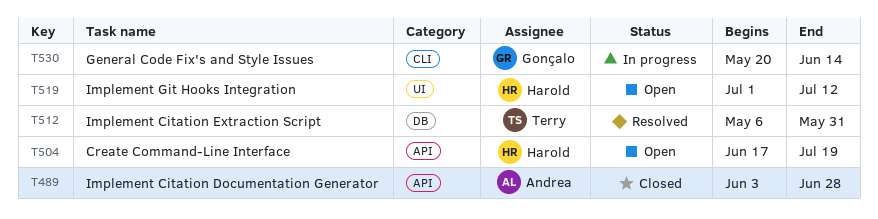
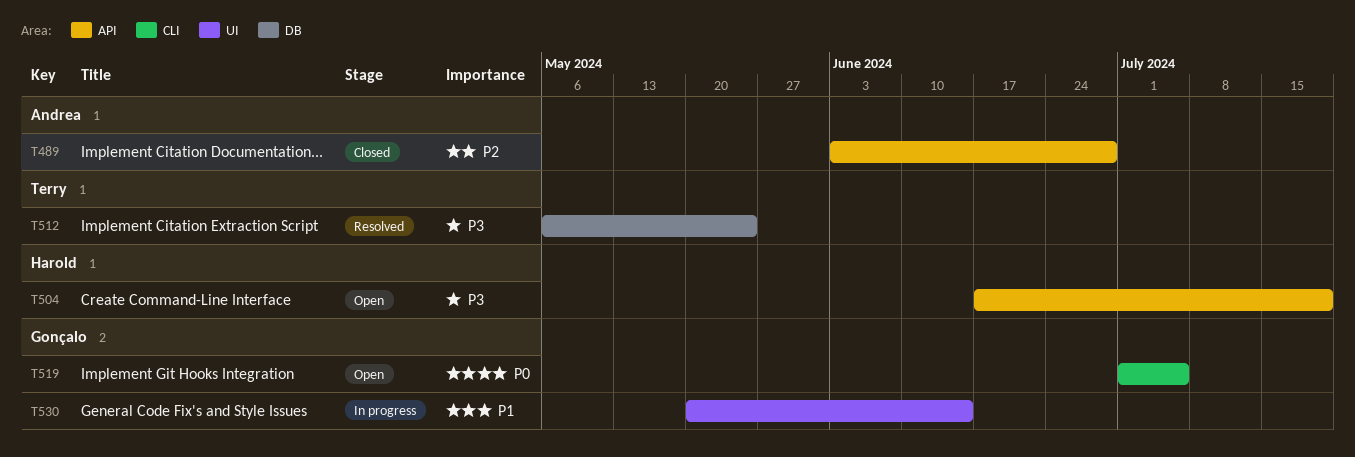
T512, due: May 31 -> May 24
T519, owner: Harold -> Gonçalo
T519, label: UI -> CLI
T519, due: Jul 12 -> Jul 5
T530, label: CLI -> UI

